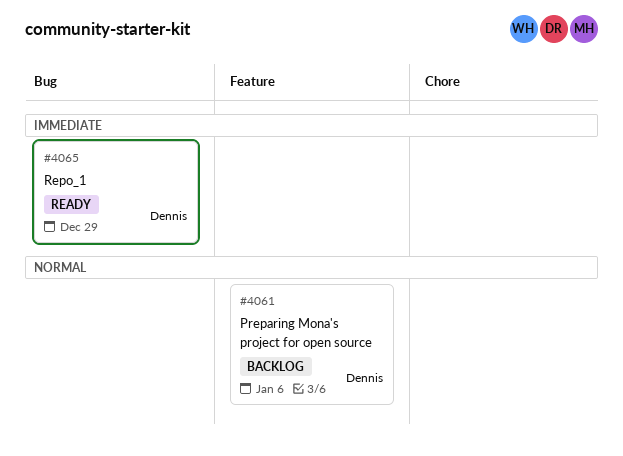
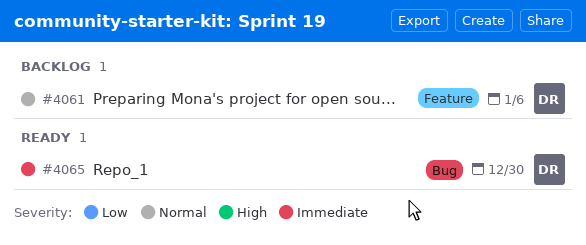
#4065, due: Dec 29 -> Dec 30

